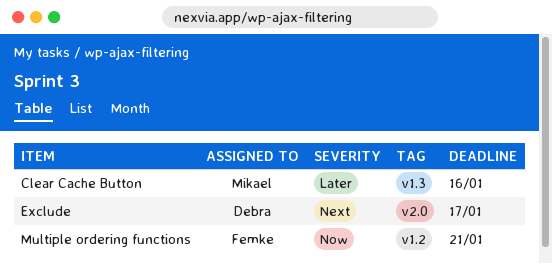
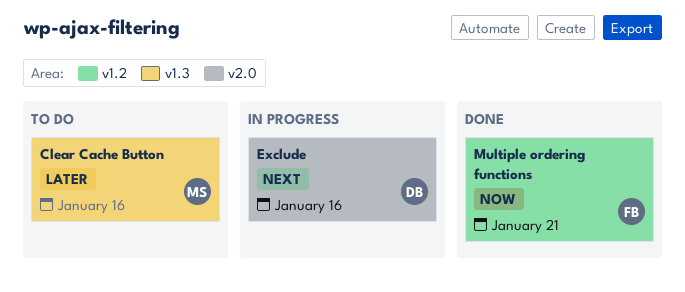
Exclude, due: Jan 17 -> Jan 16

